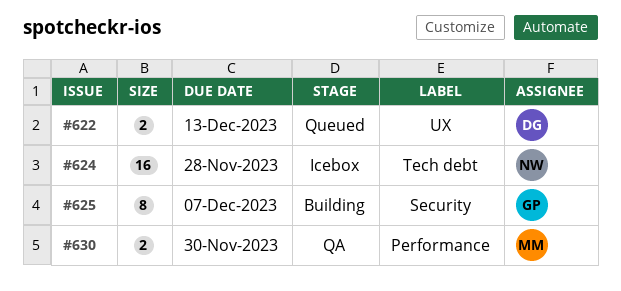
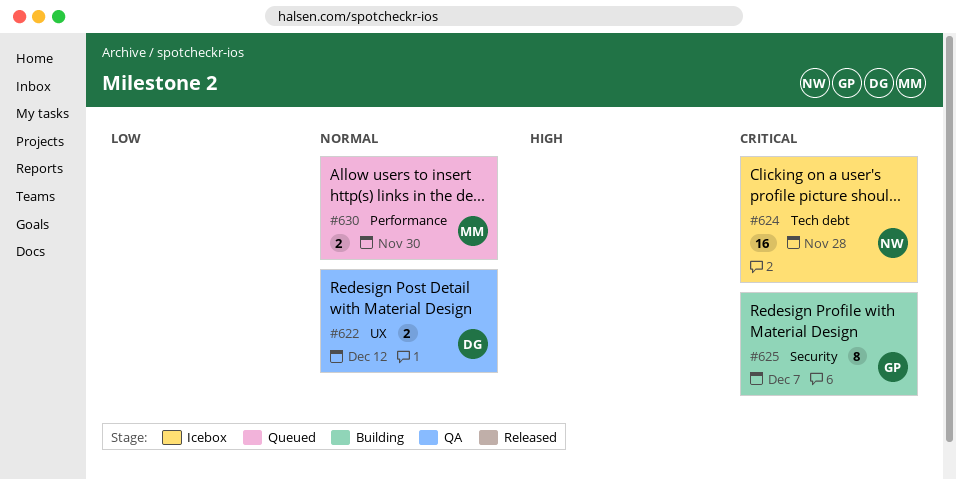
#622, status: Queued -> QA
#622, due: Dec 13 -> Dec 12
#630, status: QA -> Queued

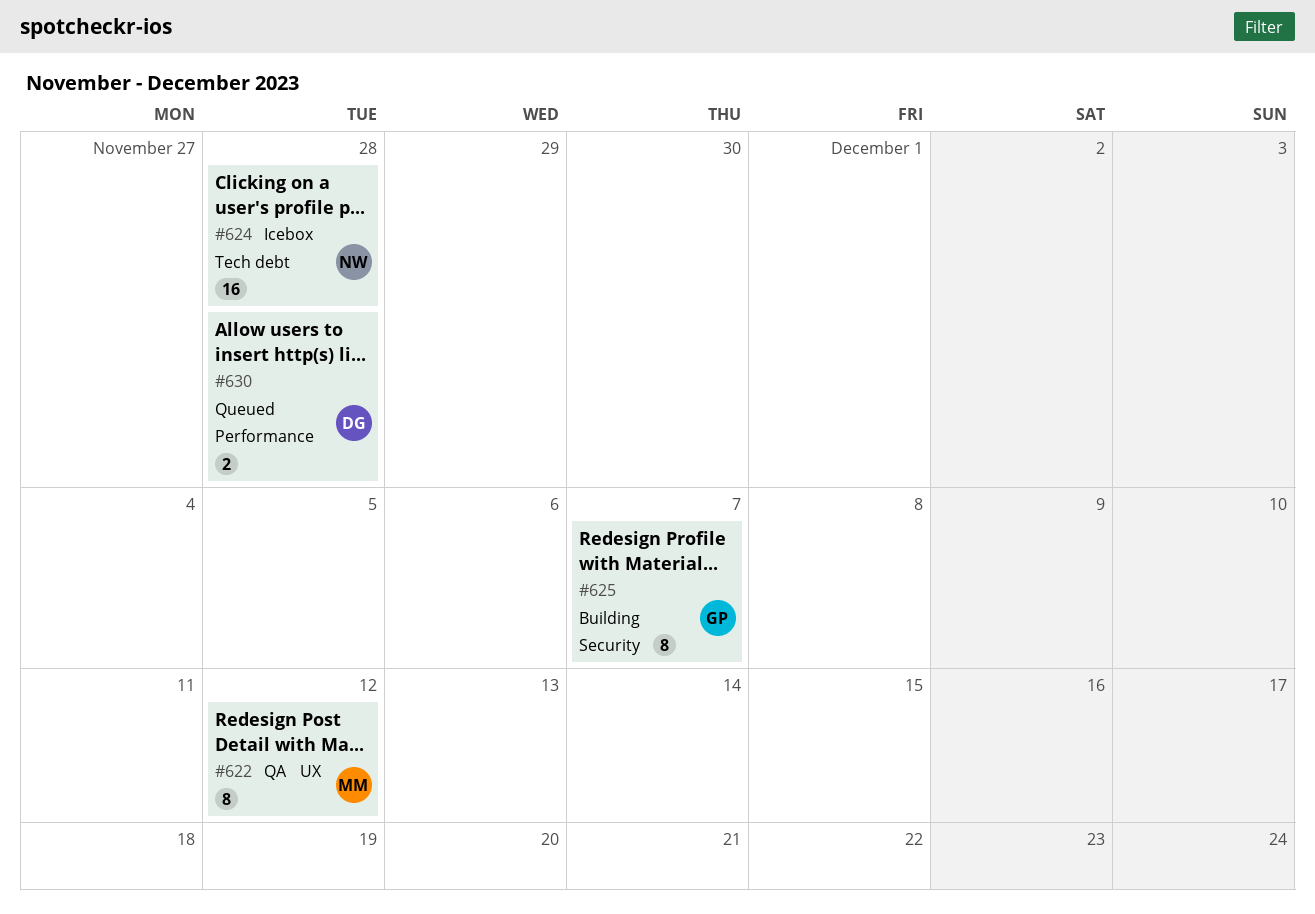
#622, owner: DG -> MM
#622, estimate: 2 -> 8
#630, owner: MM -> DG
#630, due: Nov 30 -> Nov 28

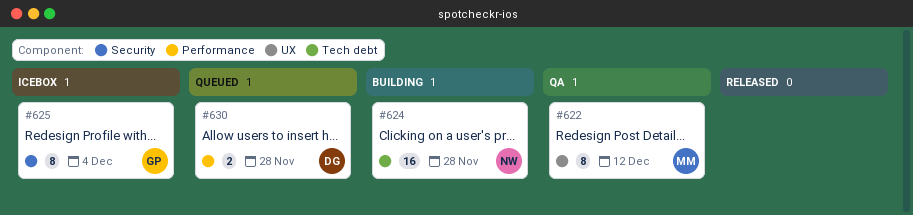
#624, status: Icebox -> Building
#625, status: Building -> Icebox
#625, due: Dec 7 -> Dec 4

